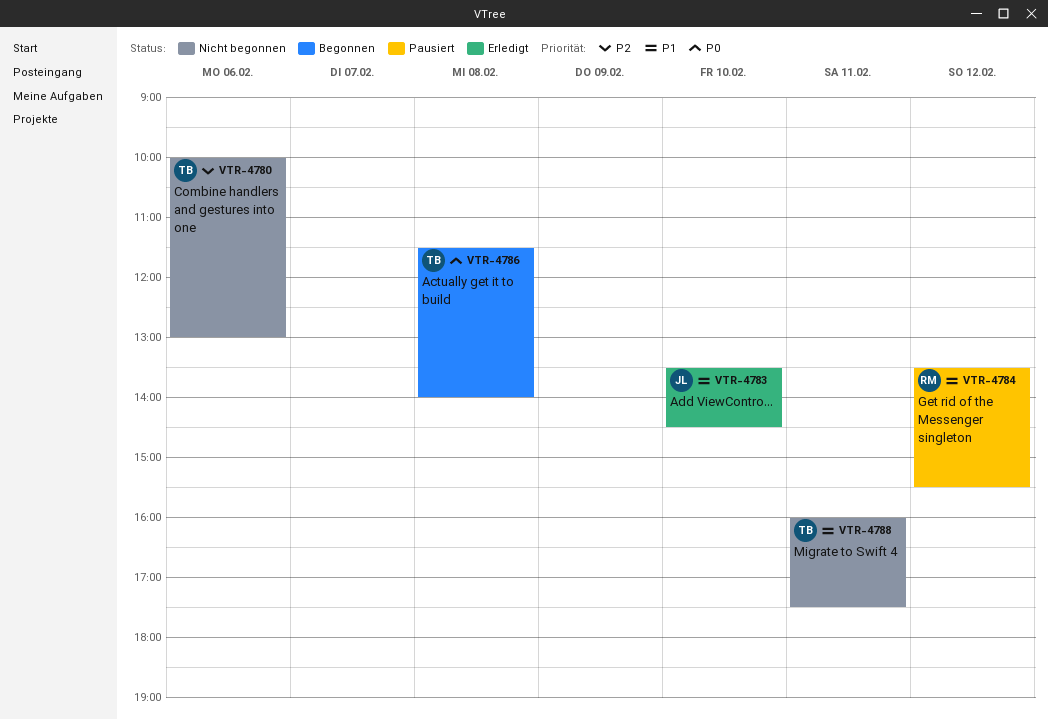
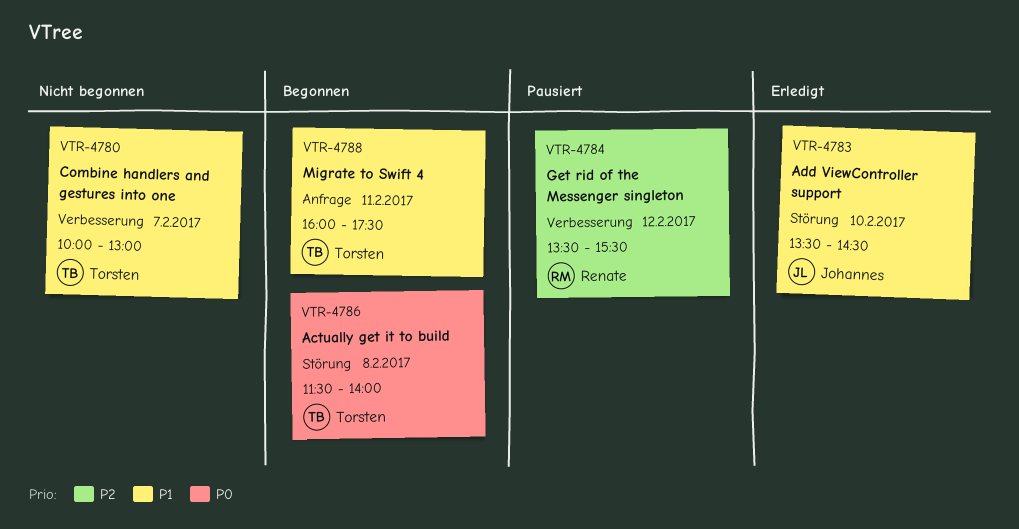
VTR-4780, priority: P2 -> P1
VTR-4780, day: Feb 6 -> Feb 7
VTR-4784, priority: P1 -> P2
VTR-4788, status: Nicht begonnen -> Begonnen

